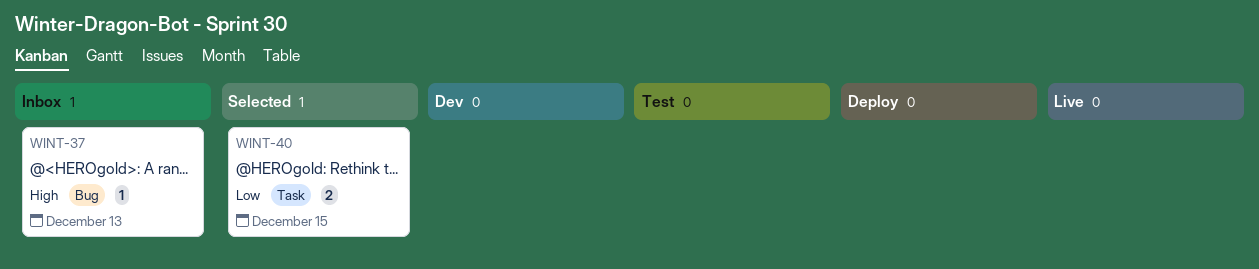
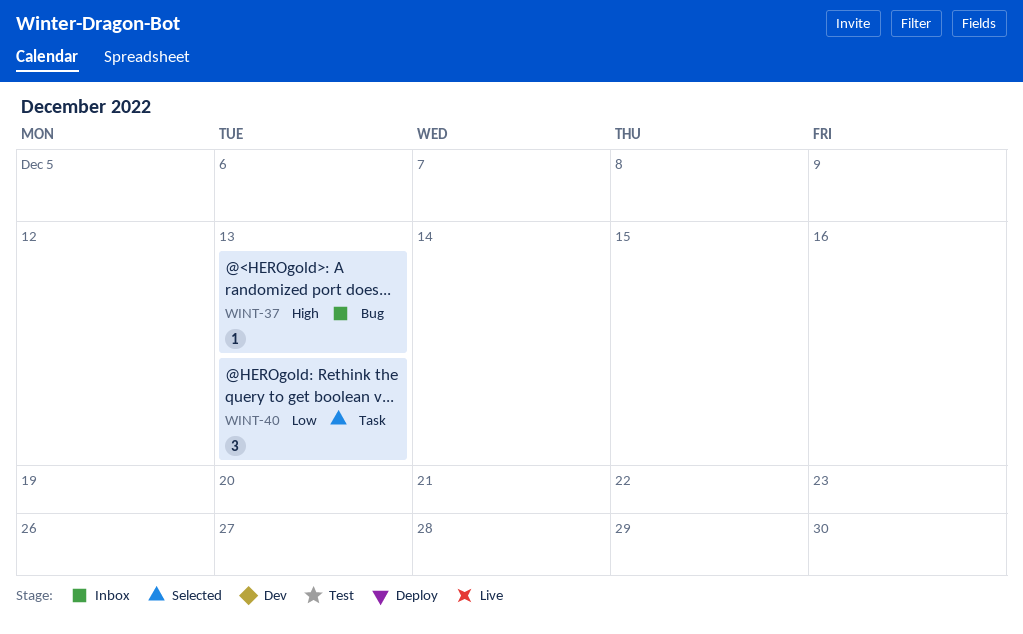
WINT-40, estimate: 2 -> 3
WINT-40, due: Dec 15 -> Dec 13

